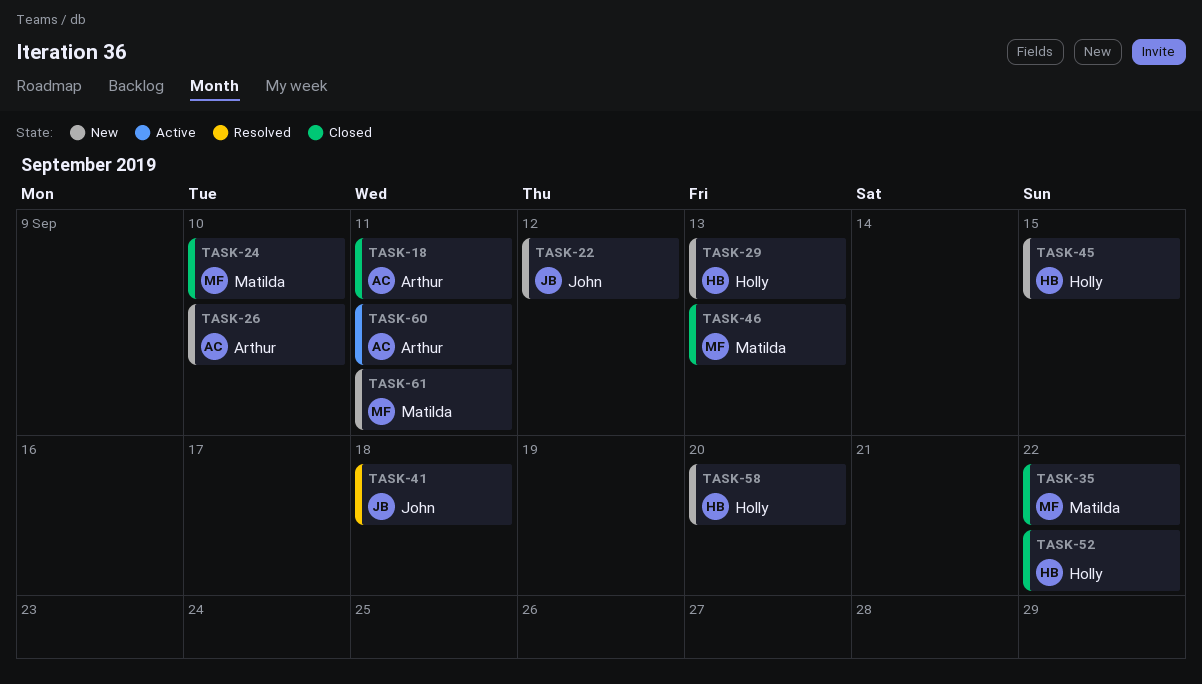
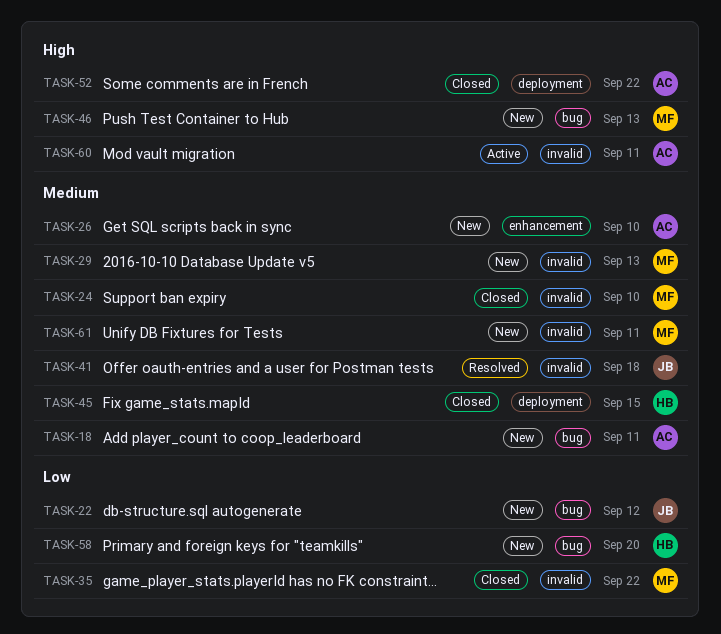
TASK-18, status: Closed -> New
TASK-29, owner: Holly -> Matilda
TASK-45, status: New -> Closed
TASK-46, status: Closed -> New
TASK-52, owner: Holly -> Arthur

